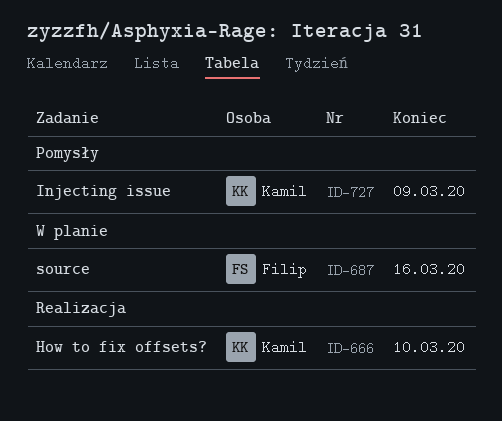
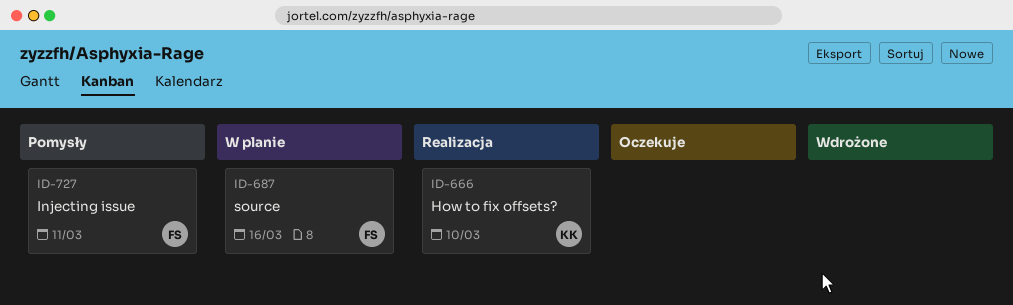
ID-727, owner: Kamil -> Filip
ID-727, due: Mar 9 -> Mar 11

